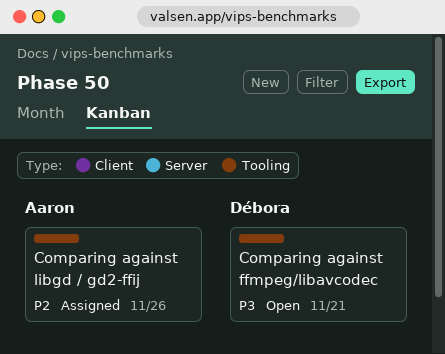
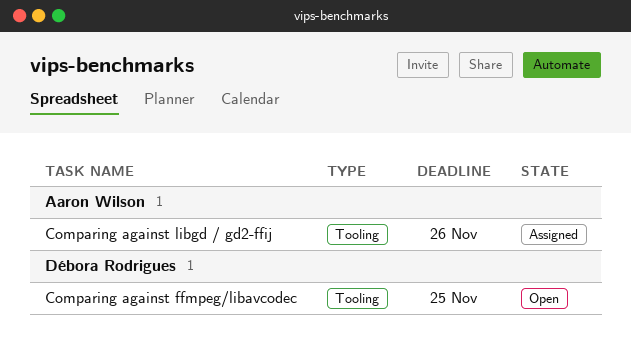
Comparing against ffmpeg/libavcodec, due: Nov 21 -> Nov 25

